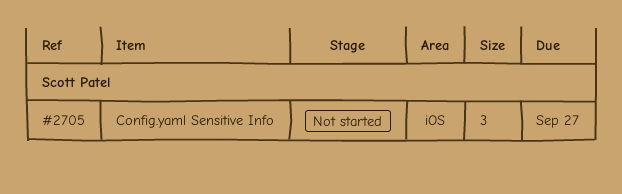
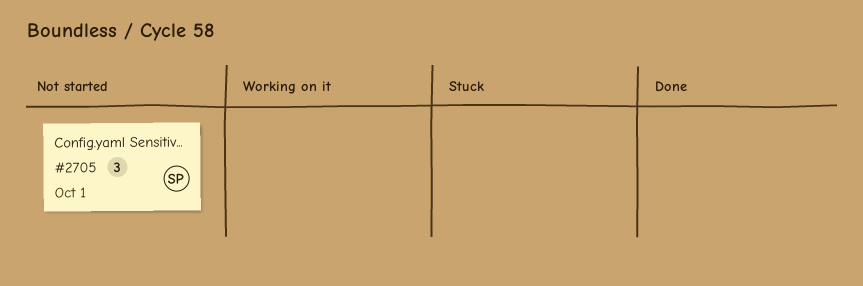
#2705, due: Sep 27 -> Oct 1

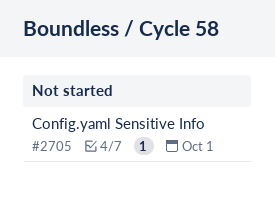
#2705, estimate: 3 -> 1

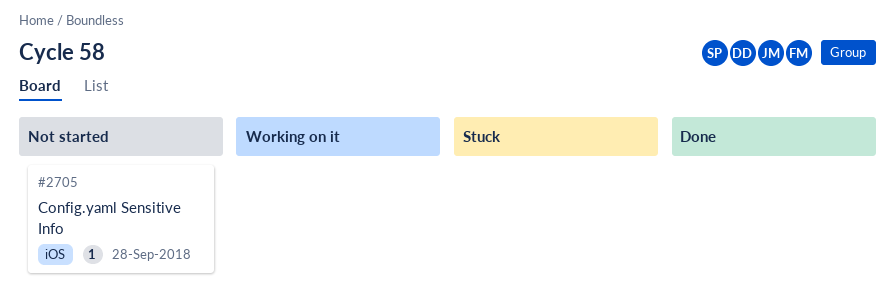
#2705, due: Oct 1 -> Sep 28

